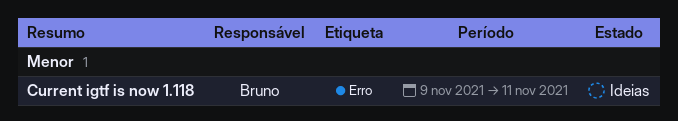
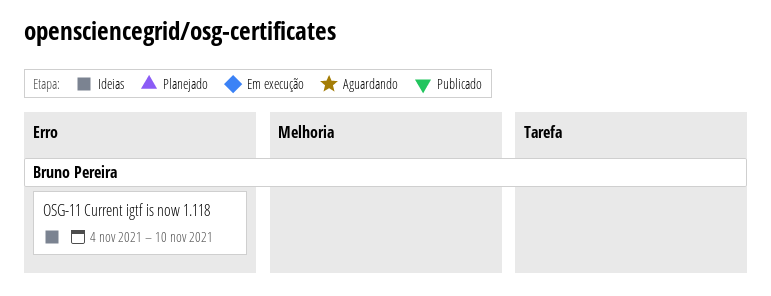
Current igtf is now 1.118, start: Nov 9 -> Nov 4
Current igtf is now 1.118, due: Nov 11 -> Nov 10

